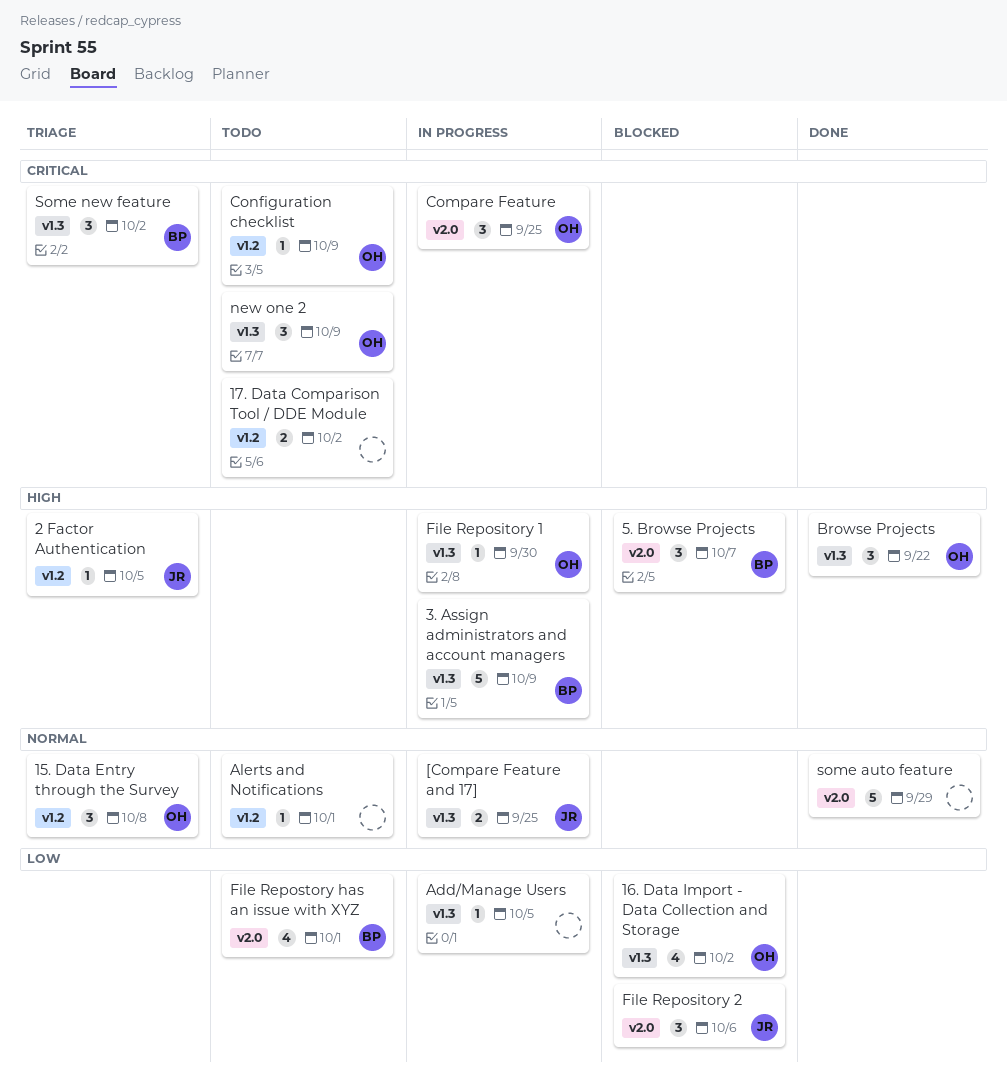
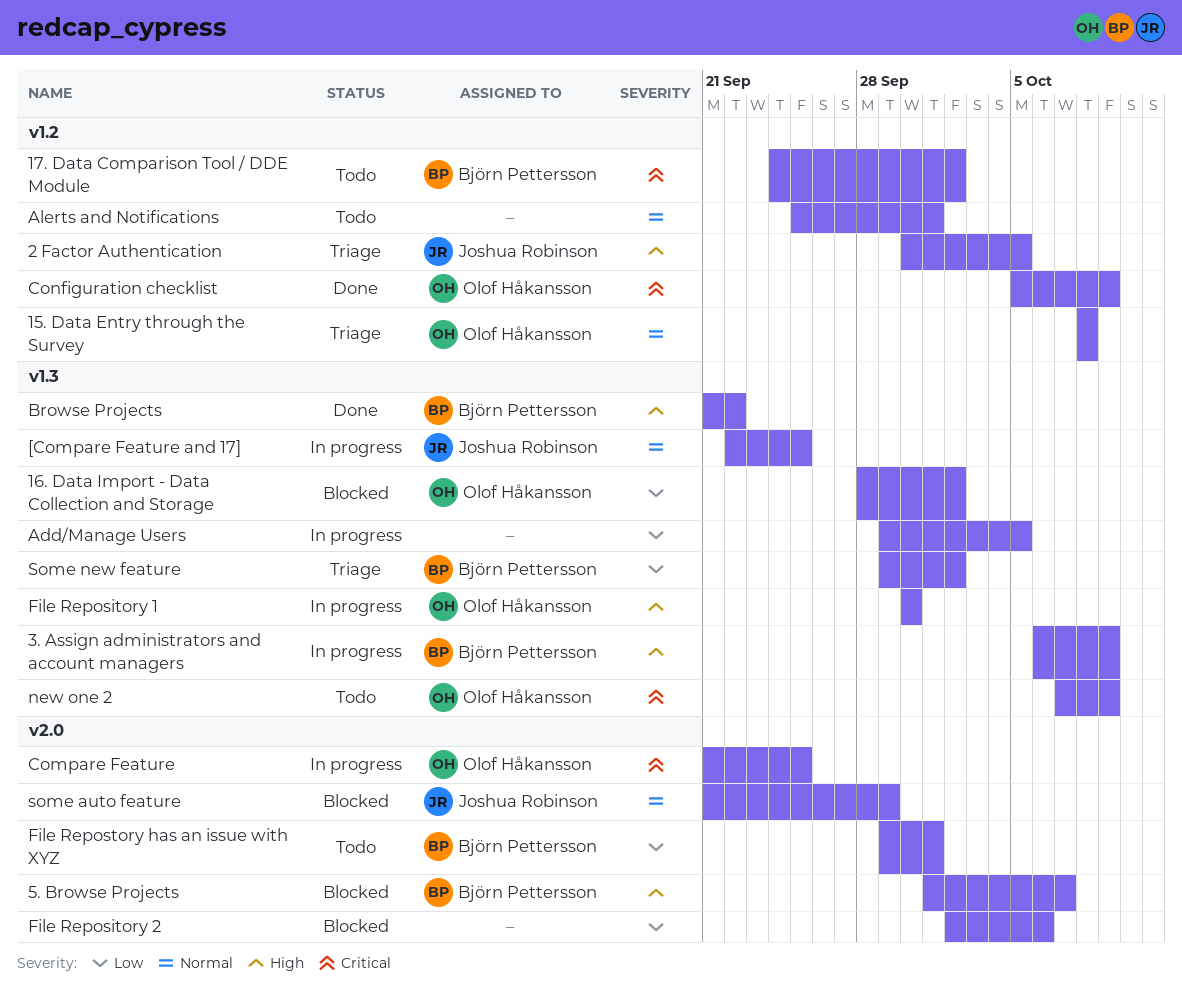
17. Data Comparison Tool / DDE Module, owner: none -> Björn Pettersson
Browse Projects, owner: Olof Håkansson -> Björn Pettersson
Configuration checklist, status: Todo -> Done
File Repository 2, owner: Joshua Robinson -> none
some auto feature, status: Done -> Blocked
some auto feature, owner: none -> Joshua Robinson
Some new feature, priority: Critical -> Low

